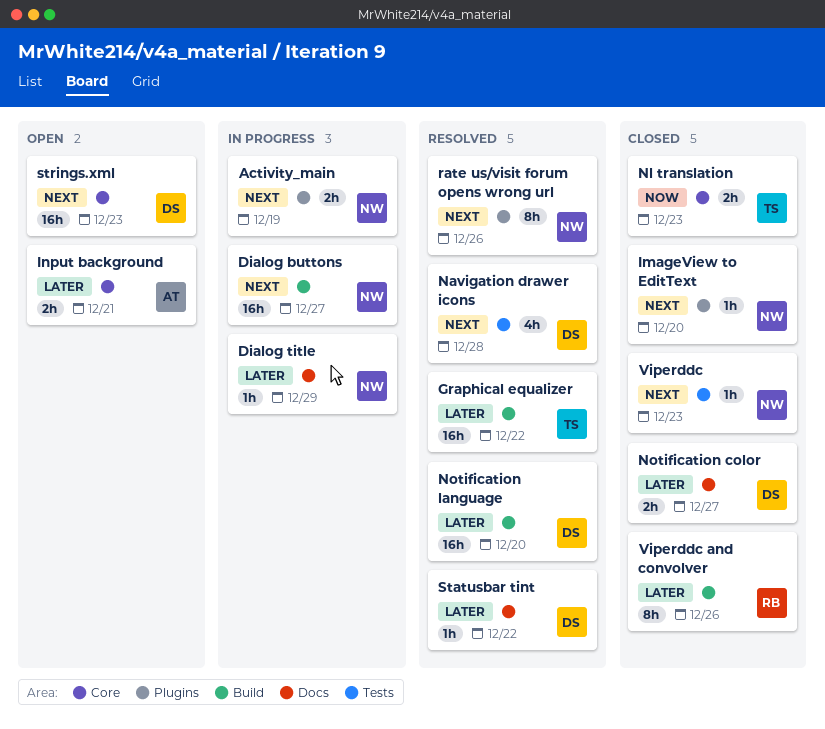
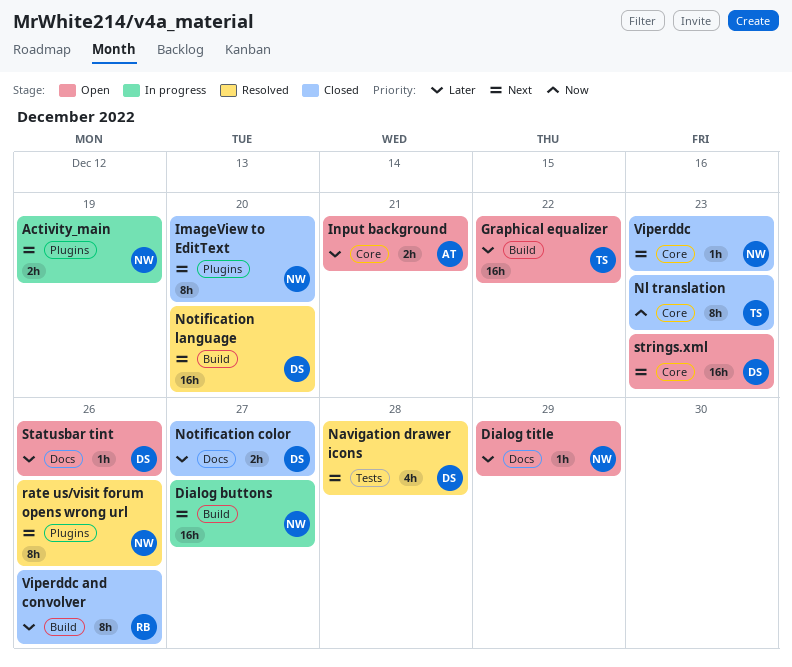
Dialog title, status: In progress -> Open
Graphical equalizer, status: Resolved -> Open
ImageView to EditText, estimate: 1h -> 8h
Nl translation, estimate: 2h -> 8h
Notification language, priority: Later -> Next
Statusbar tint, status: Resolved -> Open
Statusbar tint, due: Dec 22 -> Dec 26
Viperddc, label: Tests -> Core

